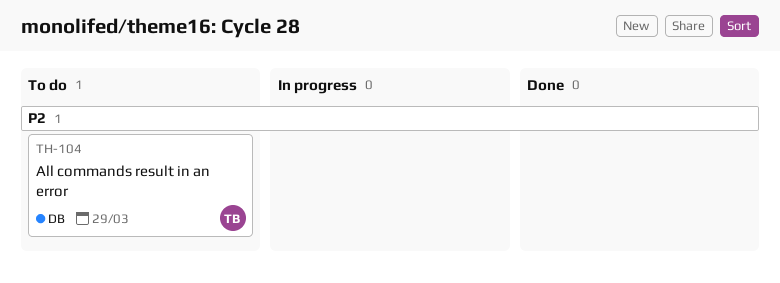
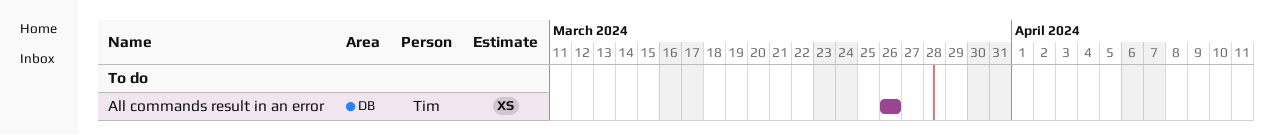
All commands result in an error, due: Mar 29 -> Mar 26

